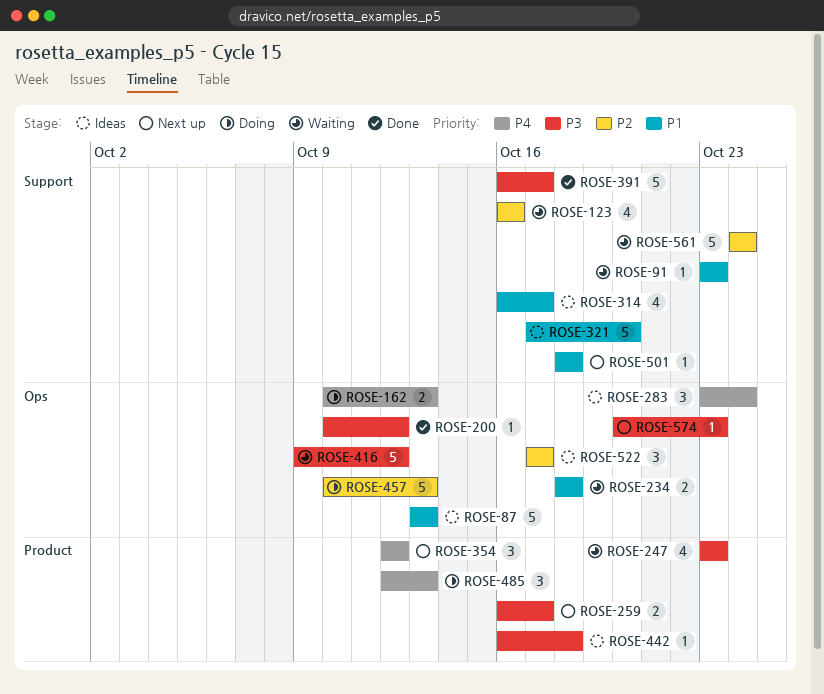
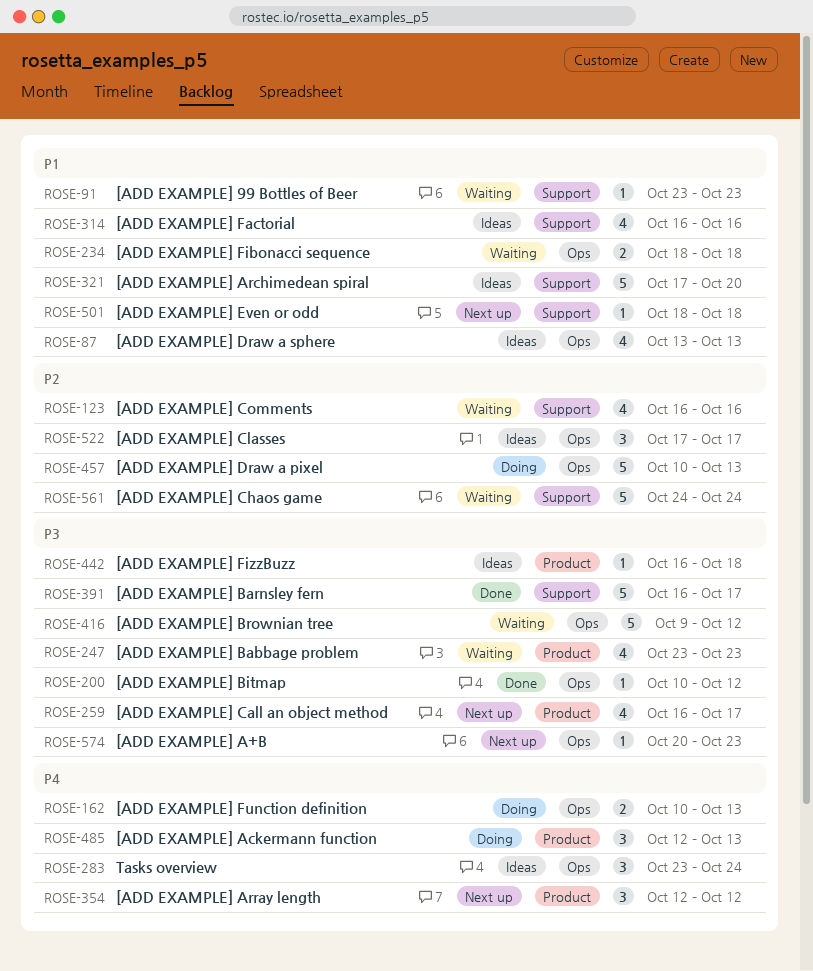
ROSE-87, estimate: 5 -> 4
ROSE-259, estimate: 2 -> 4
ROSE-314, due: Oct 17 -> Oct 16

